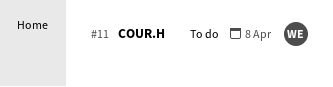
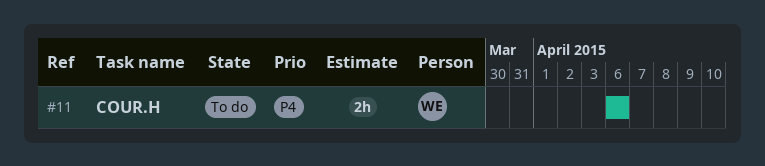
#11, due: Apr 8 -> Apr 6

